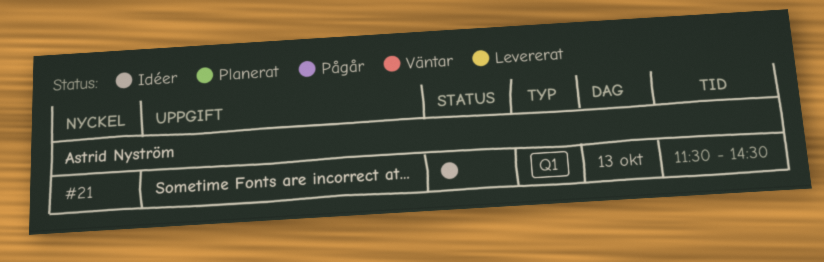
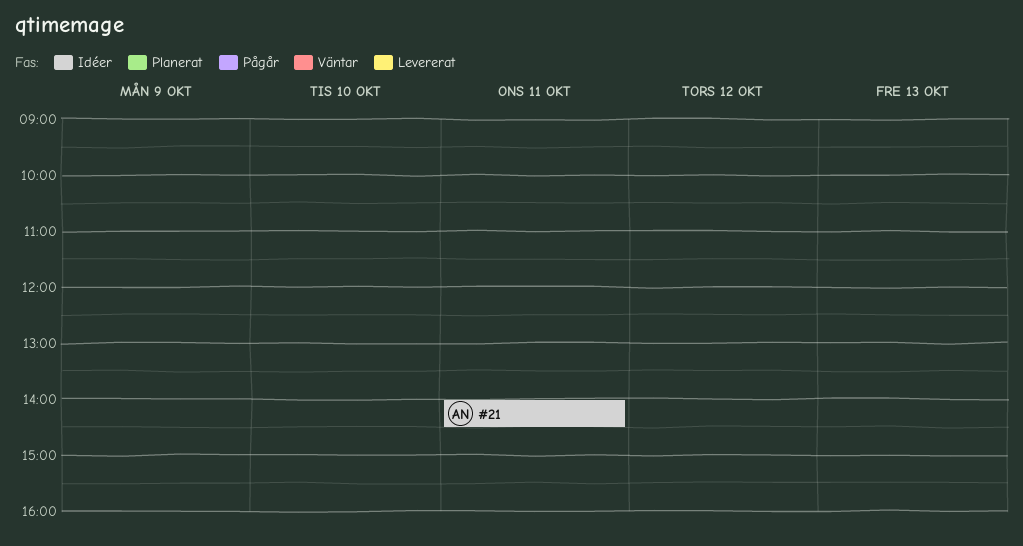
#21, day: Oct 13 -> Oct 11
#21, begins: 11:30 -> 14:00

